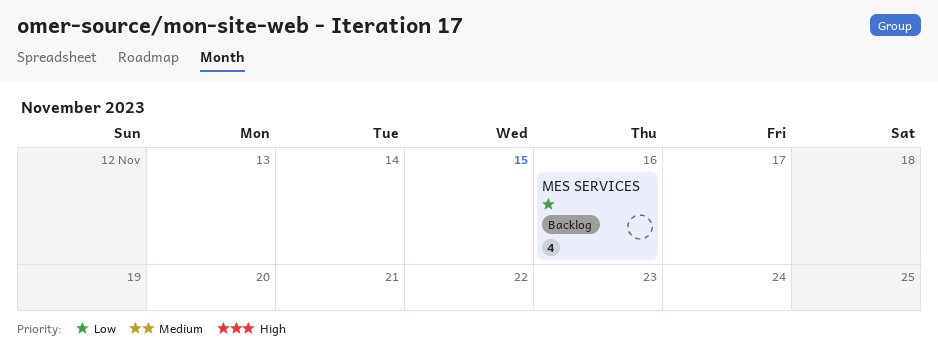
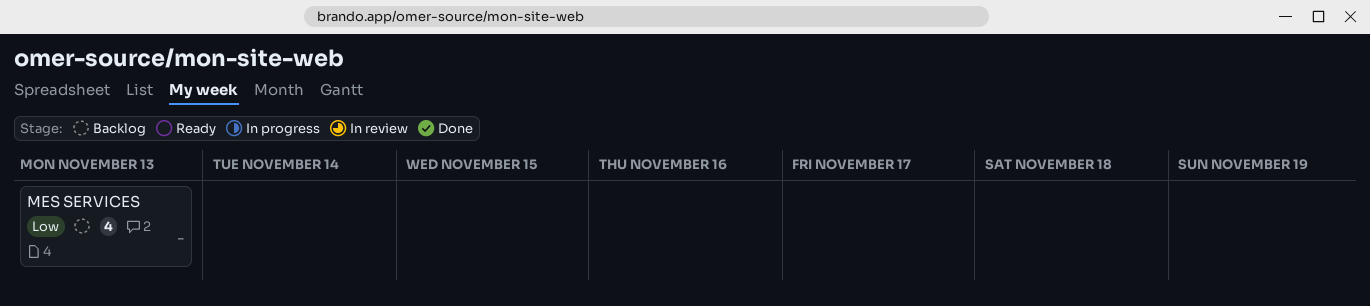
MES SERVICES, due: Nov 16 -> Nov 13

